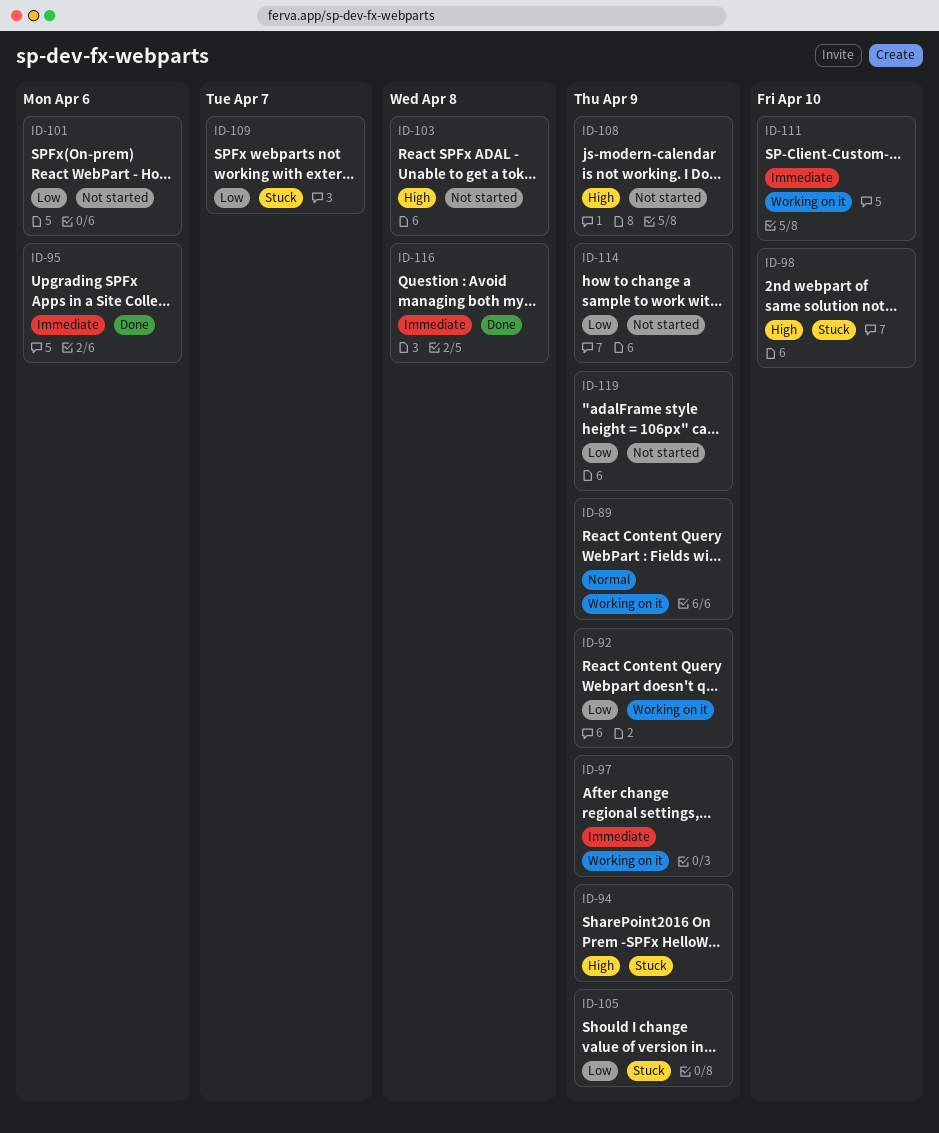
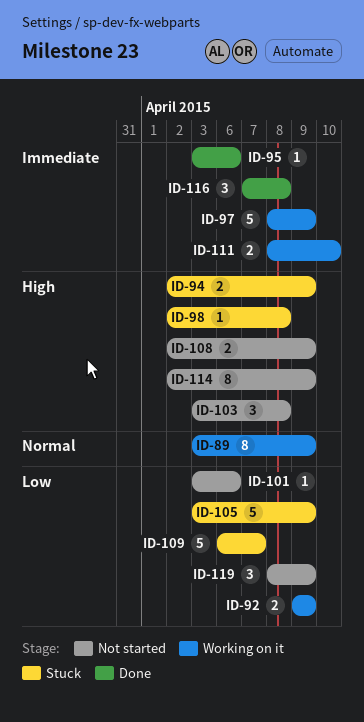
ID-98, due: Apr 10 -> Apr 8
ID-114, priority: Low -> High

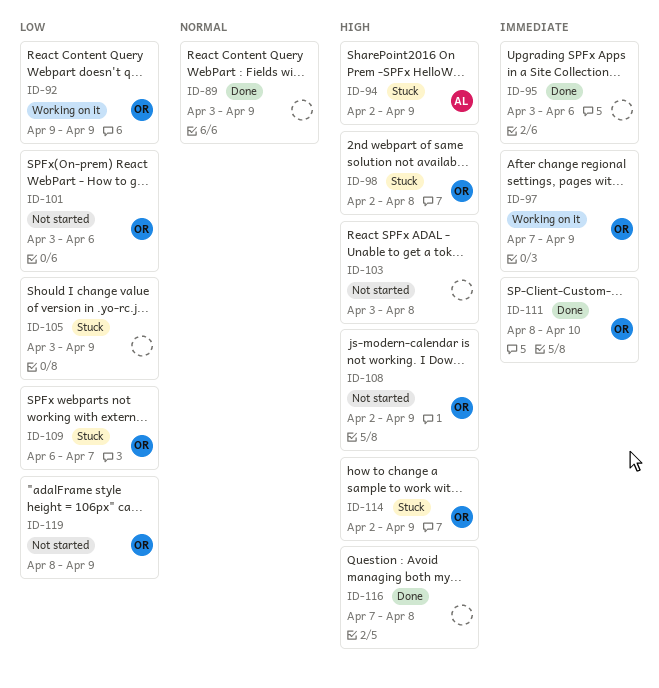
ID-89, status: Working on it -> Done
ID-97, start: Apr 8 -> Apr 7
ID-111, status: Working on it -> Done
ID-114, status: Not started -> Stuck
ID-116, priority: Immediate -> High

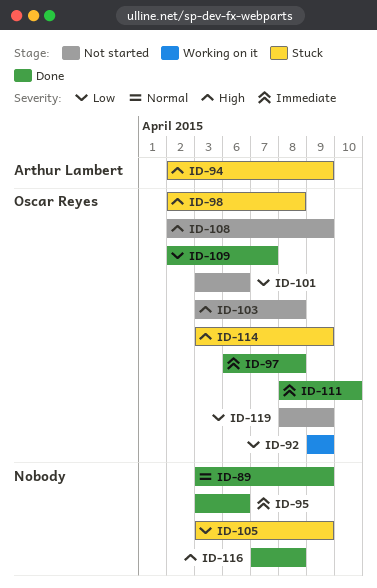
ID-97, status: Working on it -> Done
ID-97, start: Apr 7 -> Apr 6
ID-97, due: Apr 9 -> Apr 8
ID-103, owner: none -> Oscar Reyes
ID-109, status: Stuck -> Done
ID-109, start: Apr 6 -> Apr 2
ID-114, start: Apr 2 -> Apr 3

